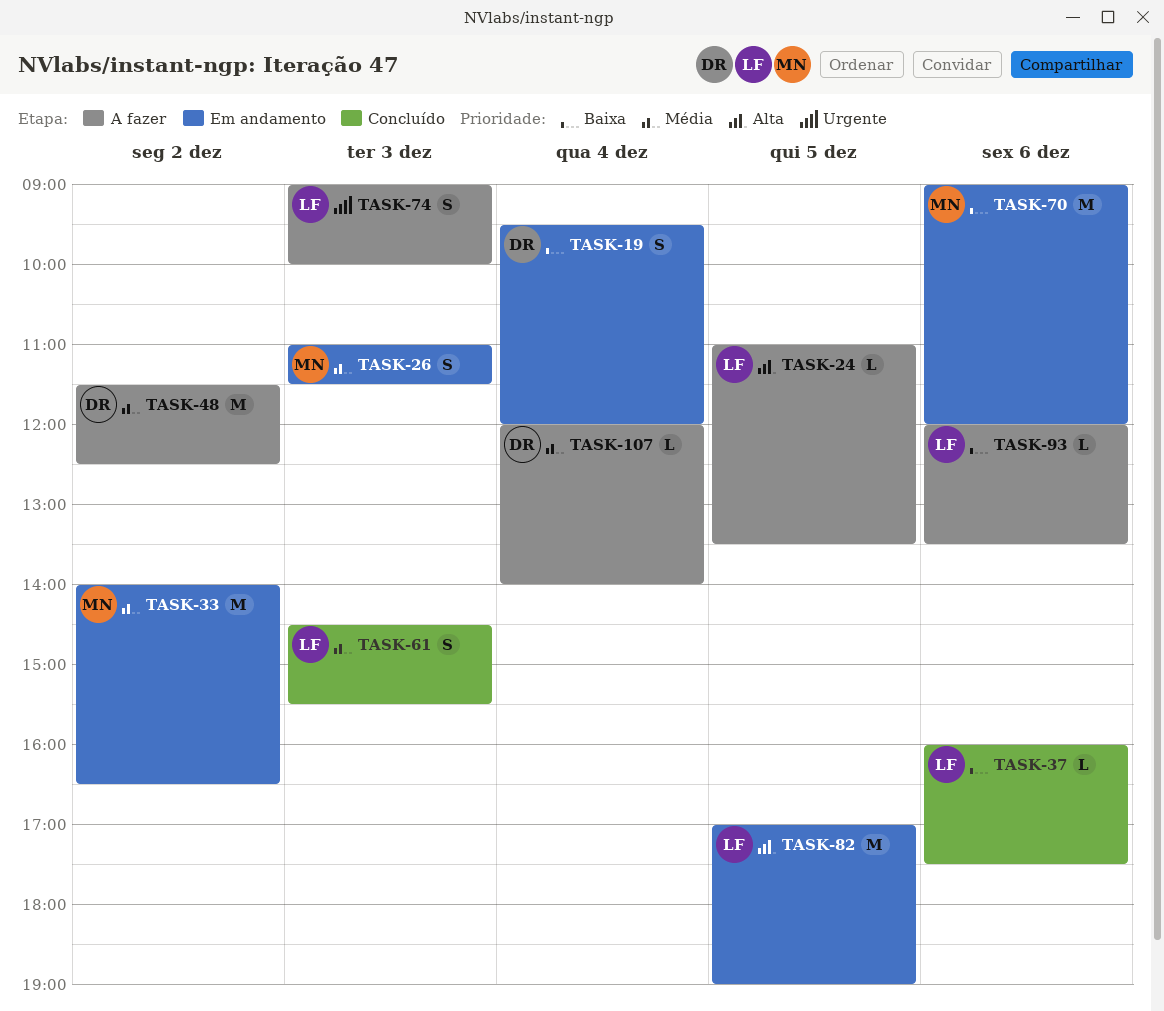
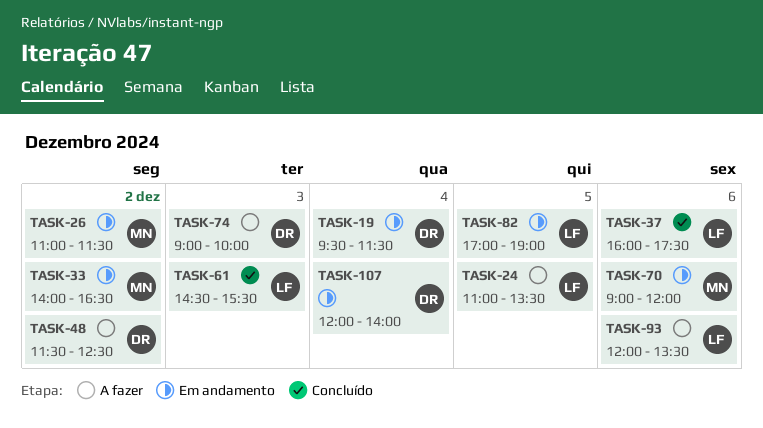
TASK-19, ends: 12:00 -> 11:30
TASK-26, day: Dec 3 -> Dec 2
TASK-74, owner: LF -> DR
TASK-107, status: A fazer -> Em andamento

